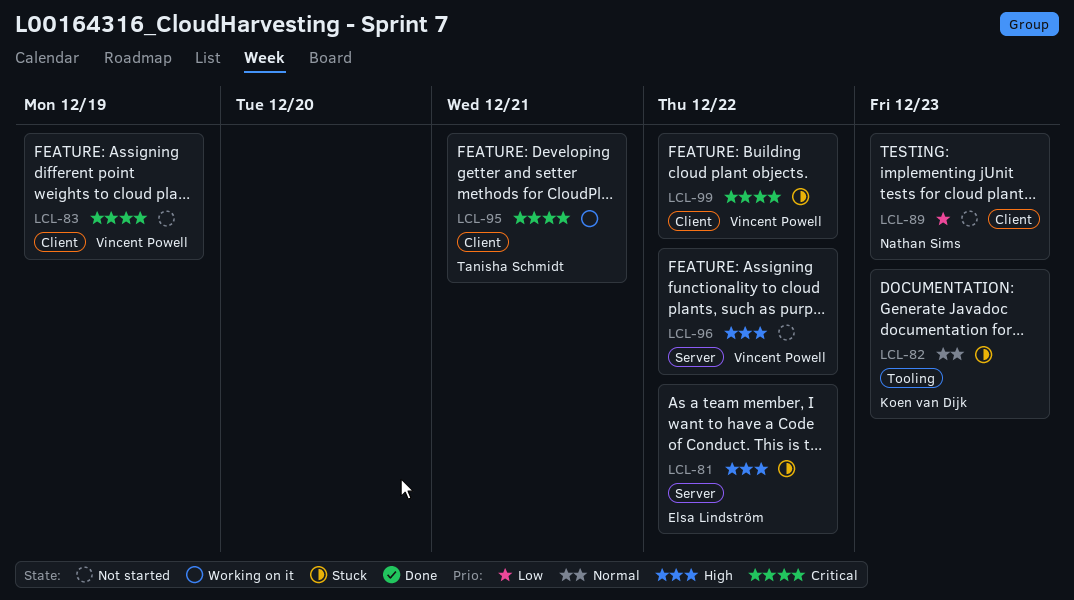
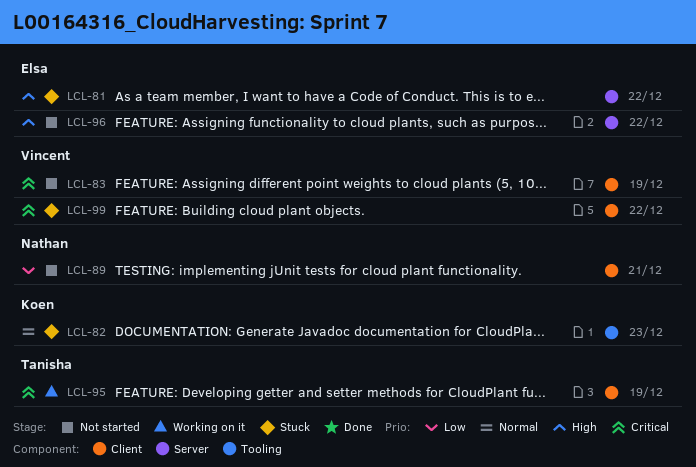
LCL-89, due: Dec 23 -> Dec 21
LCL-95, due: Dec 21 -> Dec 19
LCL-96, owner: Vincent Powell -> Elsa Lindström

